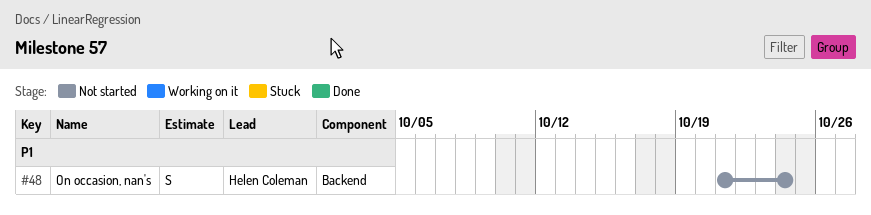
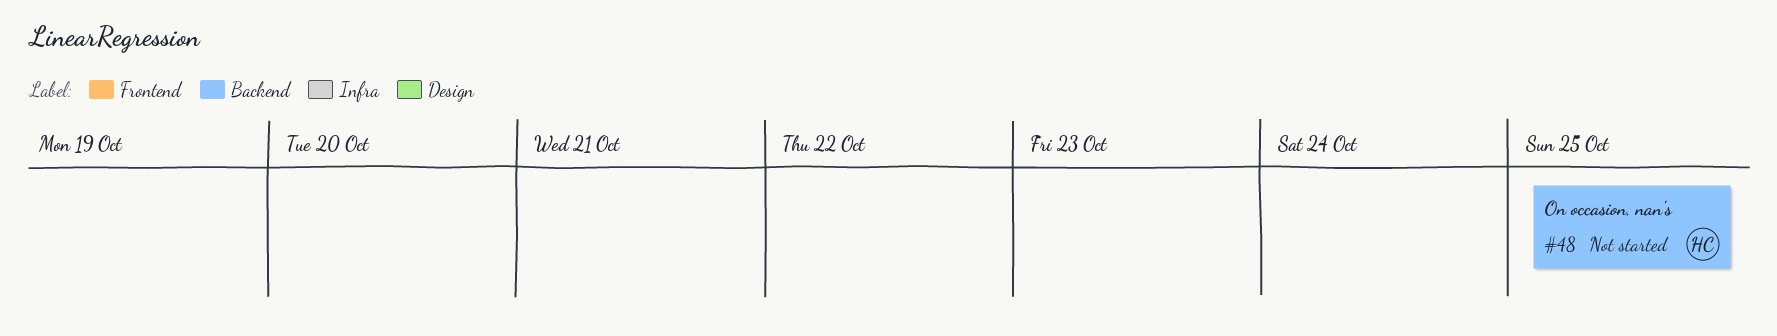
#48, due: Oct 24 -> Oct 25

